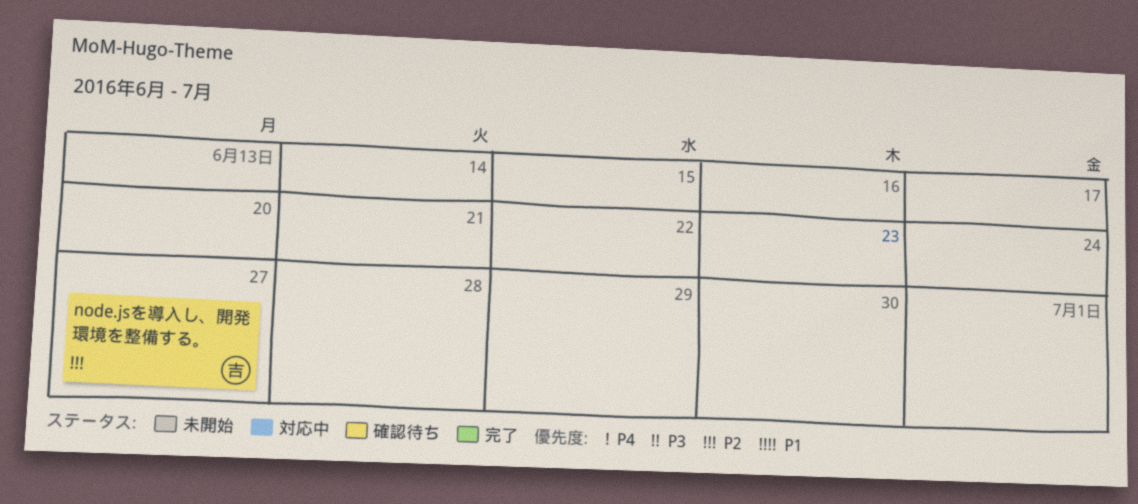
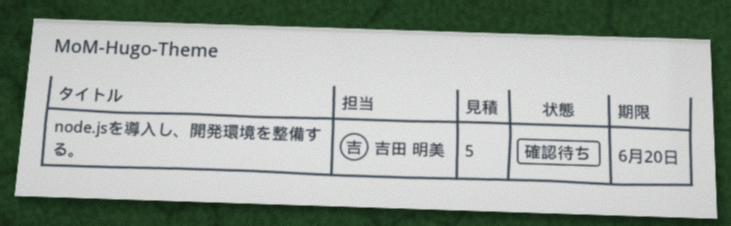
node.jsを導入し、開発環境を整備する。, due: Jun 27 -> Jun 20

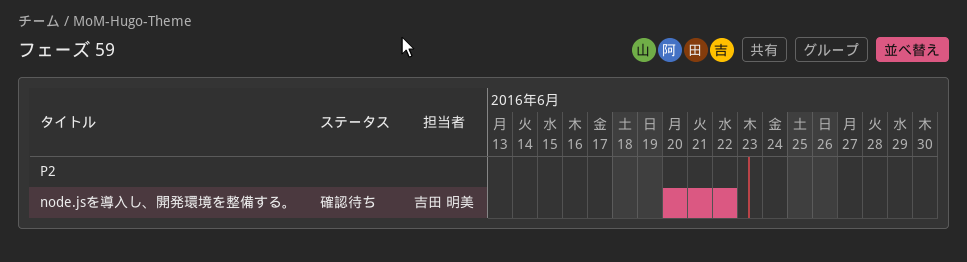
node.jsを導入し、開発環境を整備する。, due: Jun 20 -> Jun 22

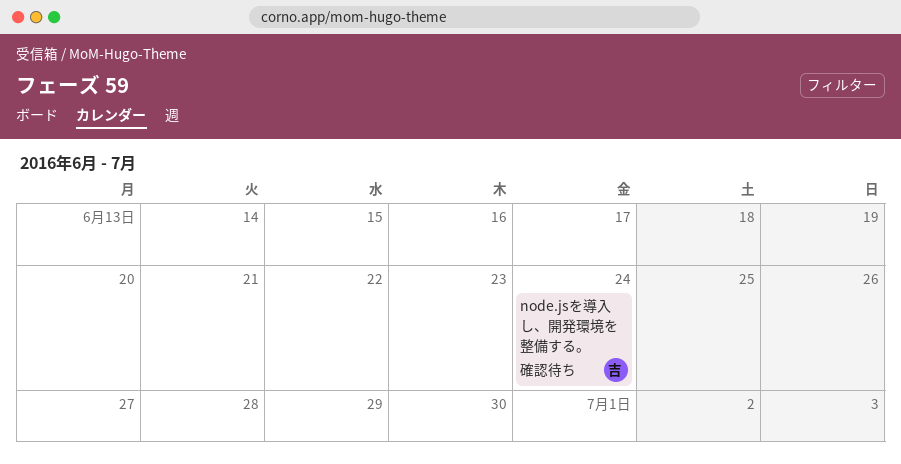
node.jsを導入し、開発環境を整備する。, due: Jun 22 -> Jun 24

